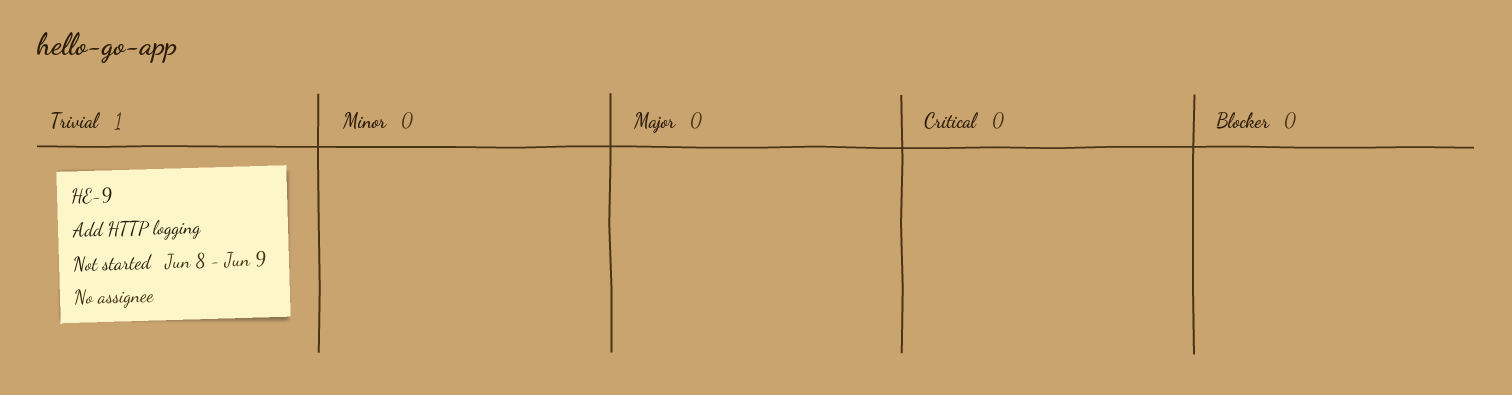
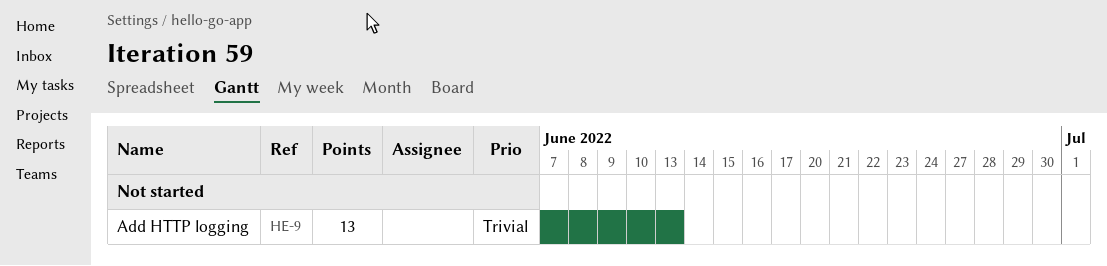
HE-9, start: Jun 8 -> Jun 7
HE-9, due: Jun 9 -> Jun 13

